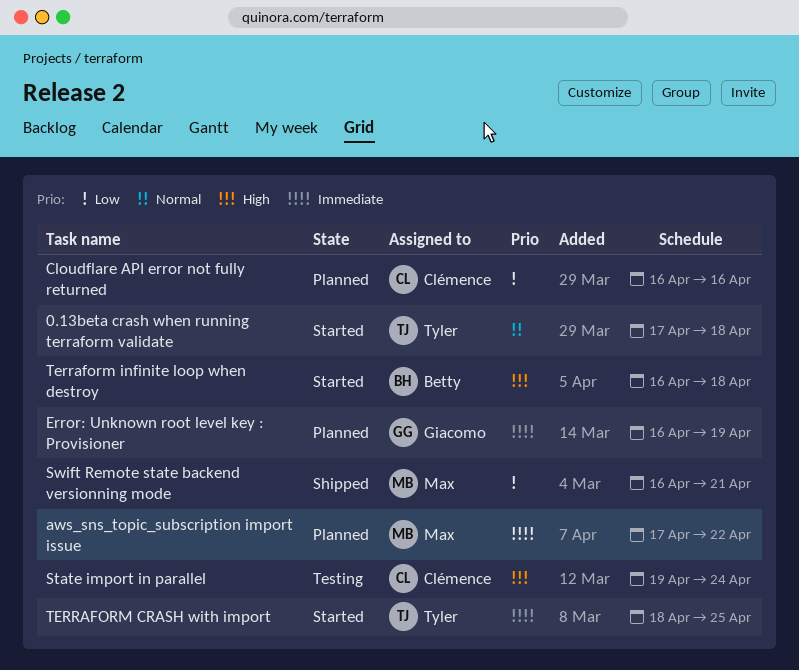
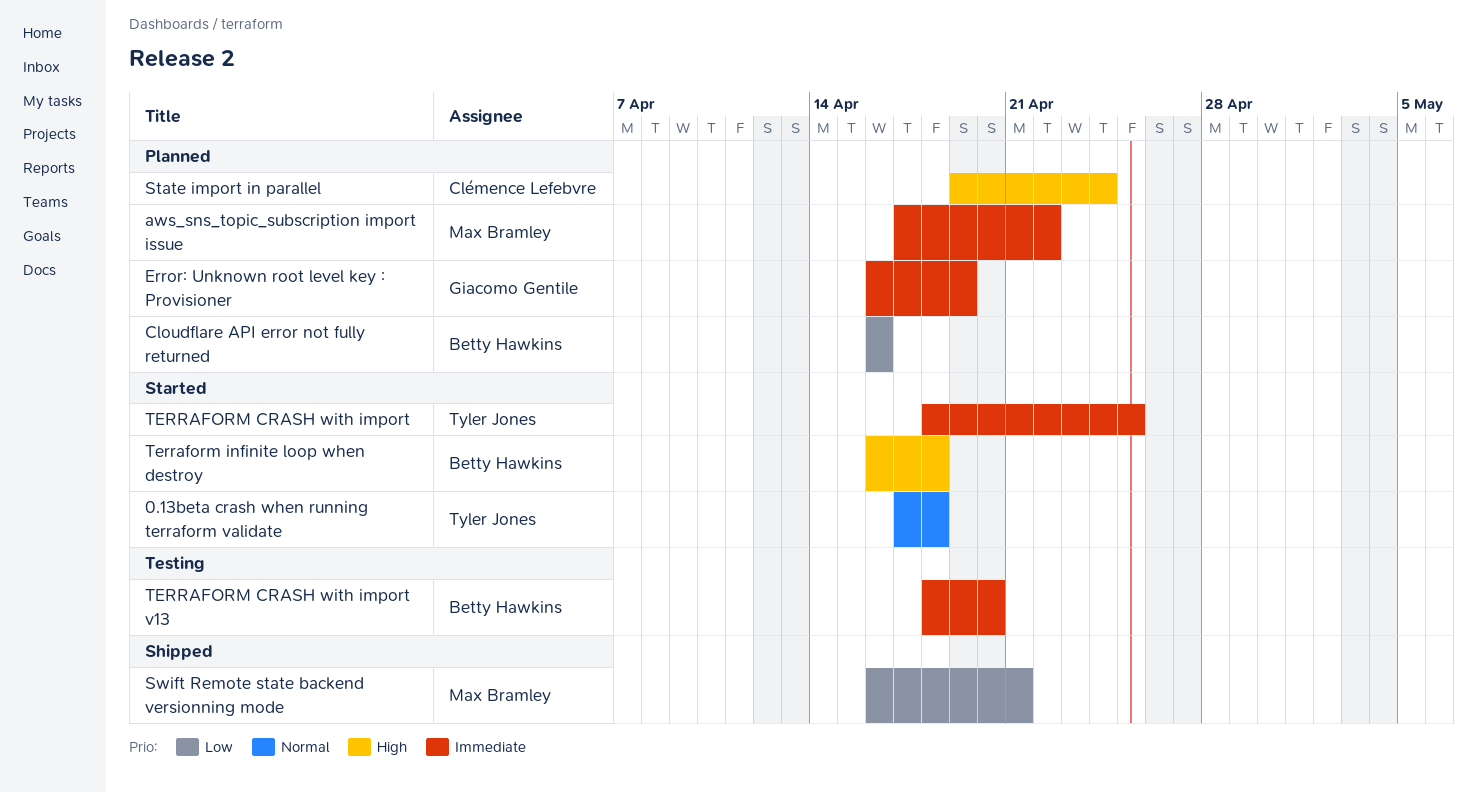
Cloudflare API error not fully returned, owner: Clémence Lefebvre -> Betty Hawkins
State import in parallel, status: Testing -> Planned
TERRAFORM CRASH with import v13: none -> present

